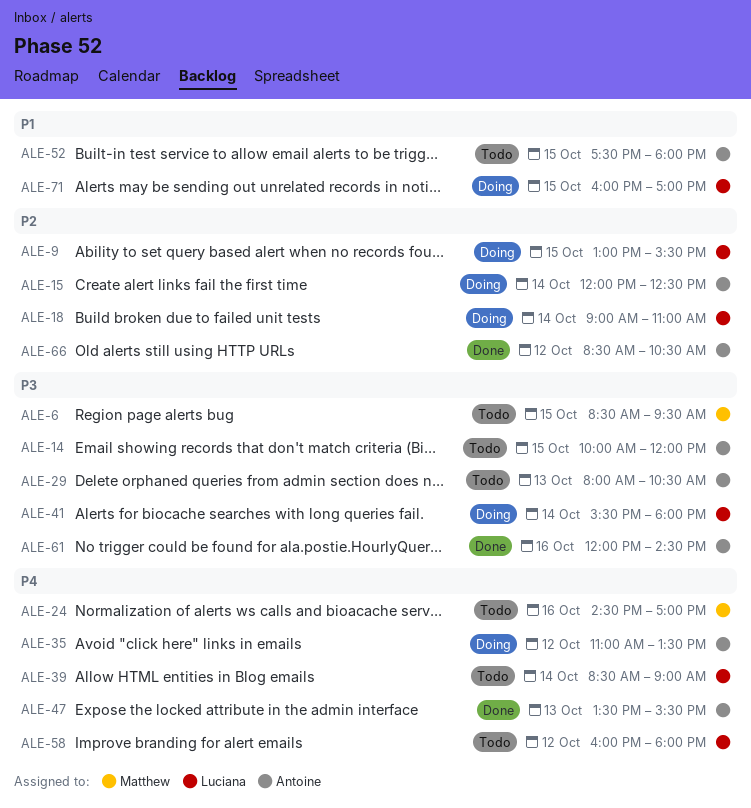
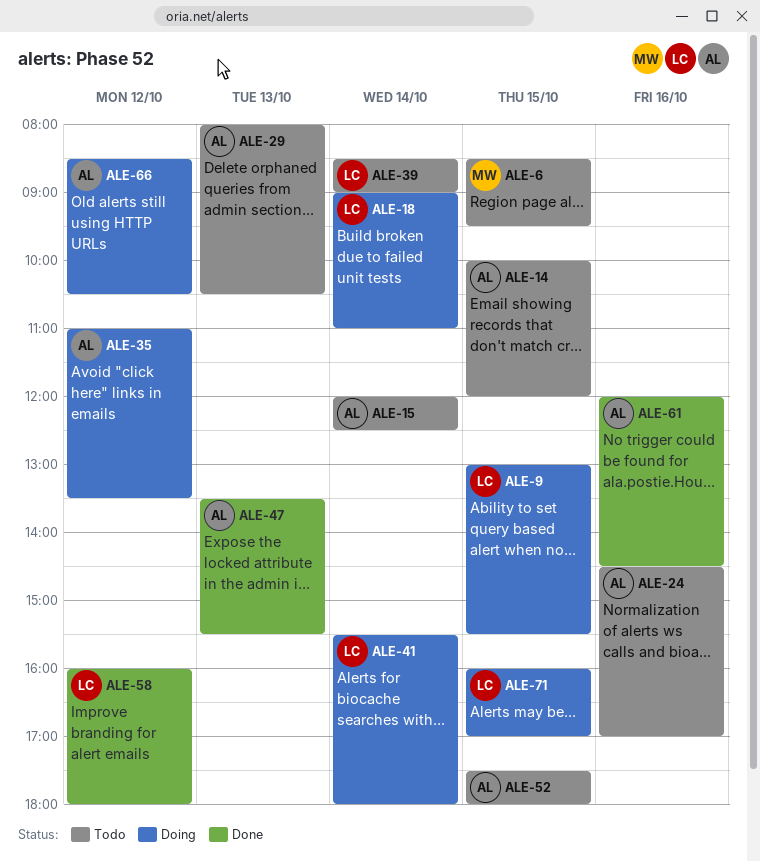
ALE-15, status: Doing -> Todo
ALE-24, owner: Matthew -> Antoine
ALE-58, status: Todo -> Done
ALE-66, status: Done -> Doing

